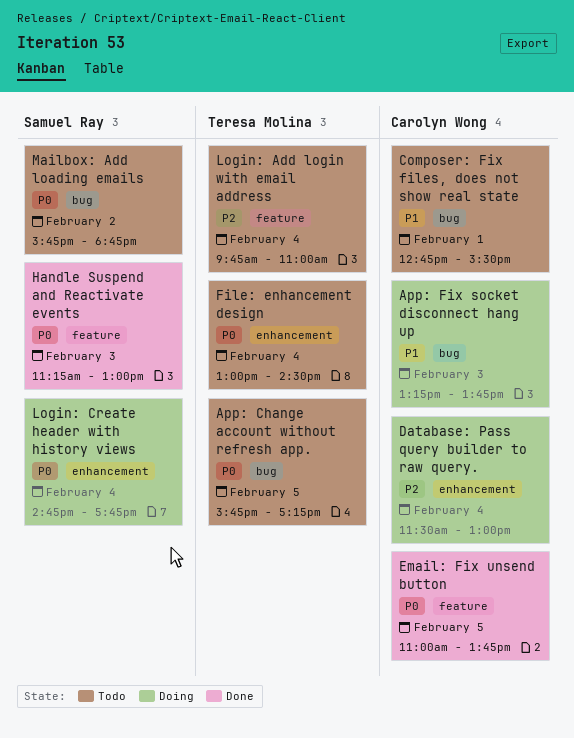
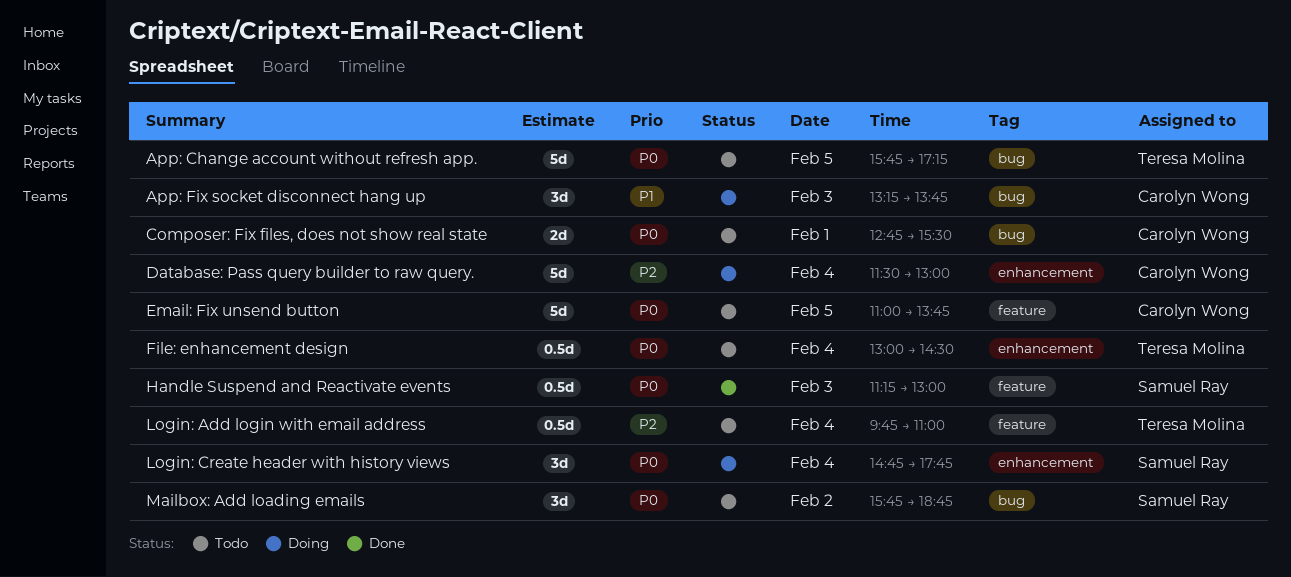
Composer: Fix files, does not show real state, priority: P1 -> P0
Email: Fix unsend button, status: Done -> Todo

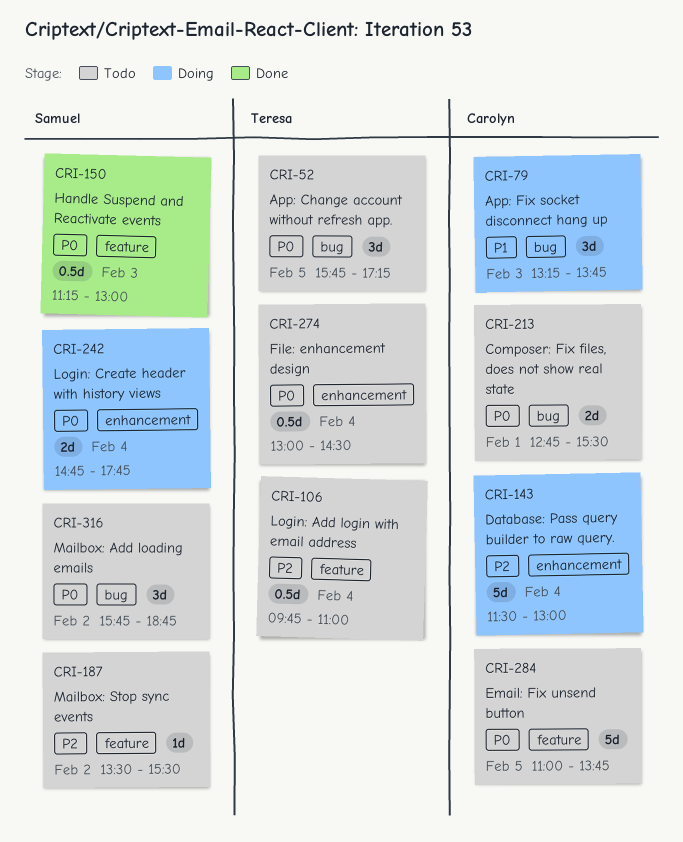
App: Change account without refresh app., estimate: 5d -> 3d
Login: Create header with history views, estimate: 3d -> 2d
Mailbox: Stop sync events: none -> present

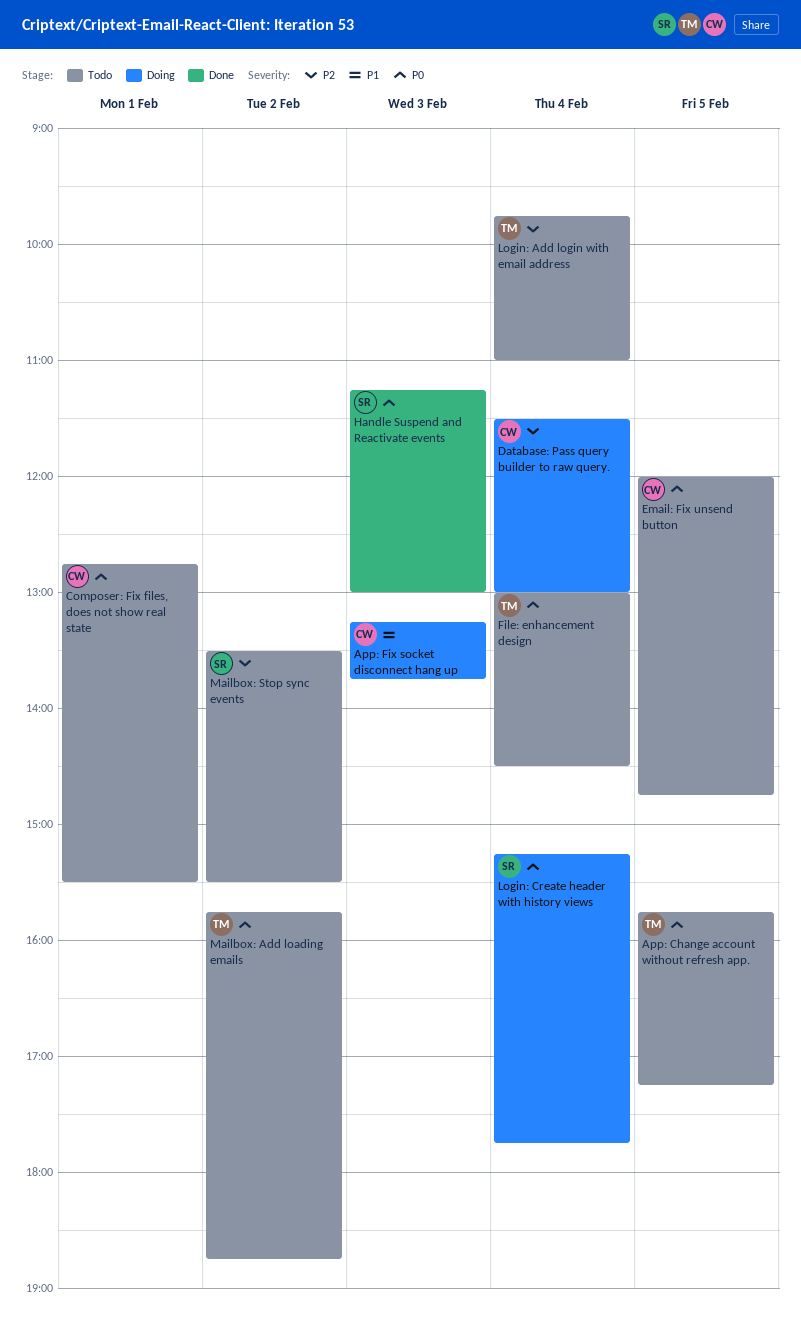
Email: Fix unsend button, begins: 11:00 -> 12:00
Email: Fix unsend button, ends: 13:45 -> 14:45
Login: Create header with history views, begins: 14:45 -> 15:15
Mailbox: Add loading emails, owner: Samuel -> Teresa

